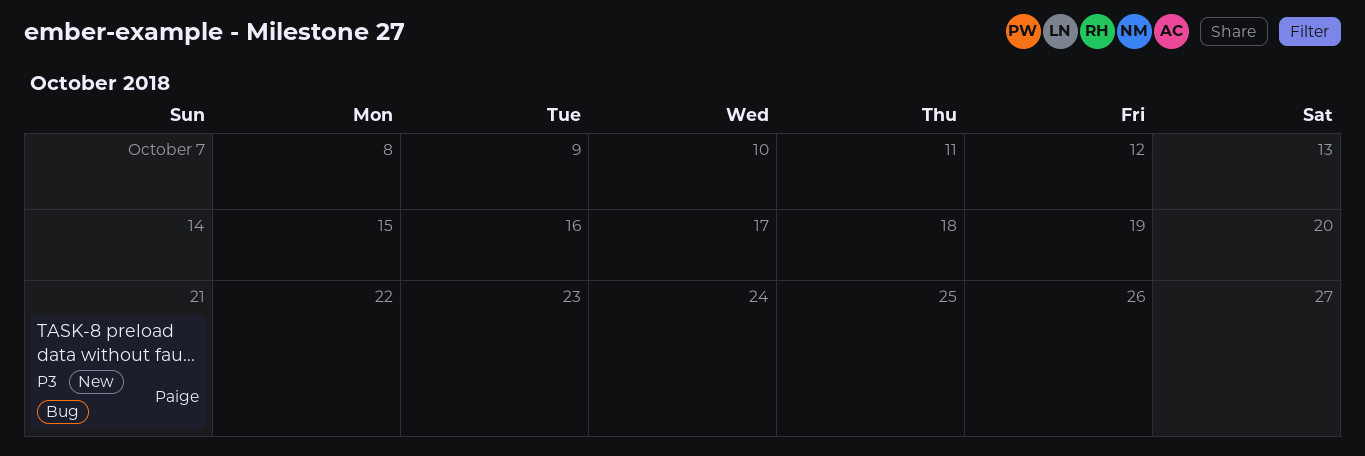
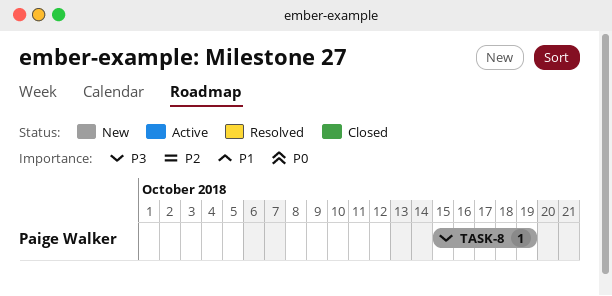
TASK-8, due: Oct 21 -> Oct 19

